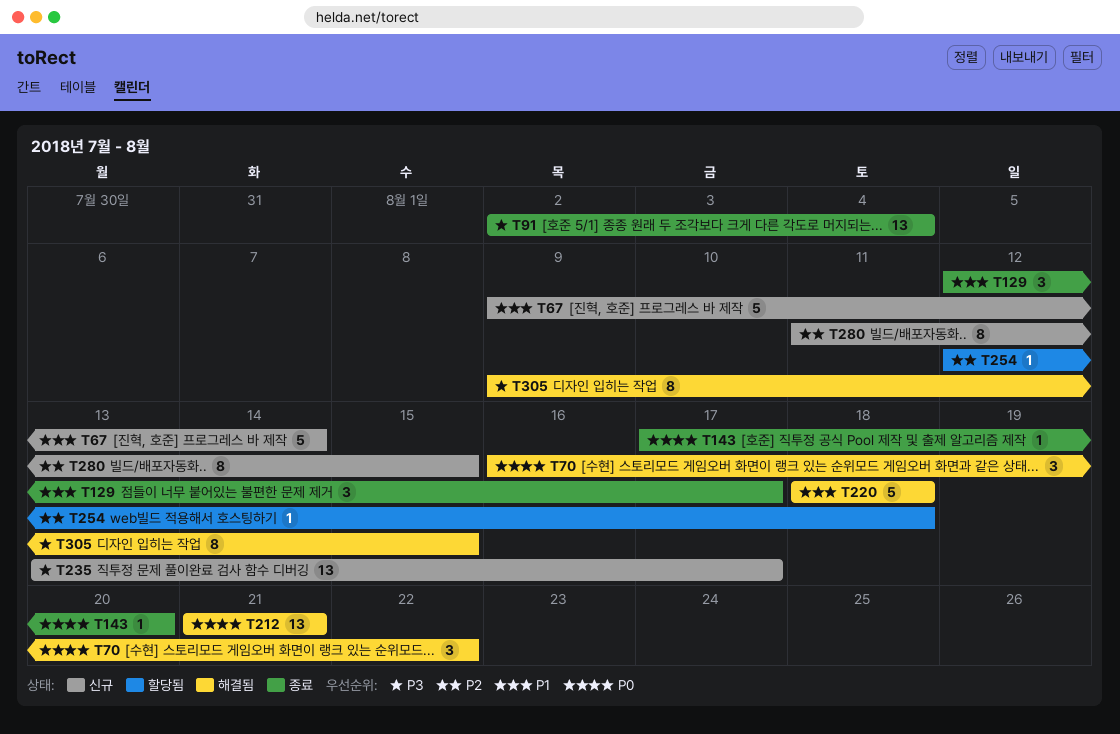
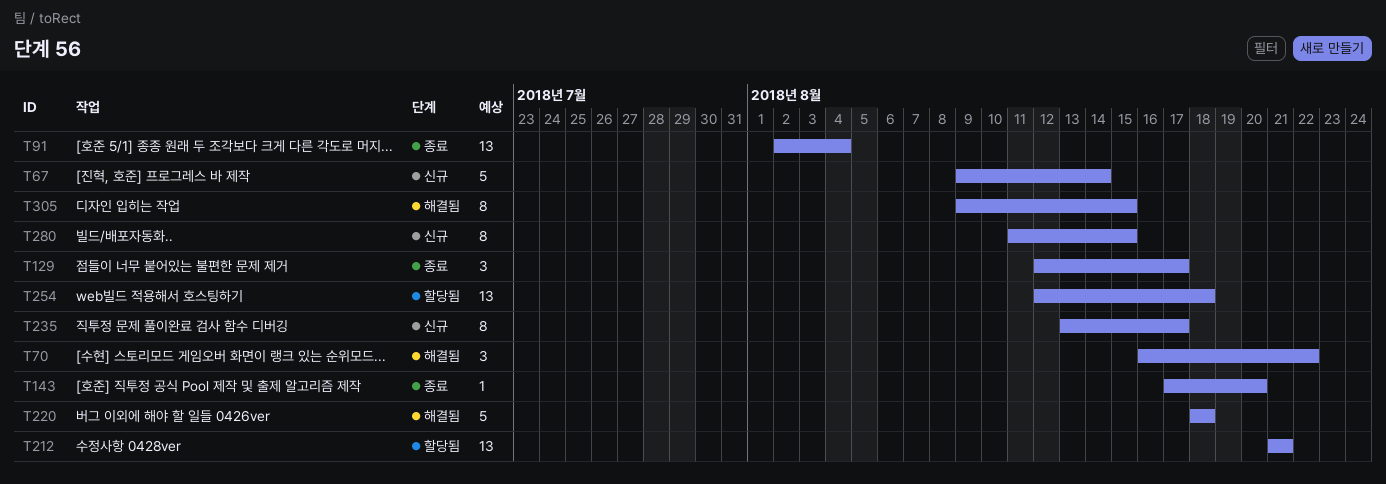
T212, status: 해결됨 -> 할당됨
T235, estimate: 13 -> 8
T254, estimate: 1 -> 13

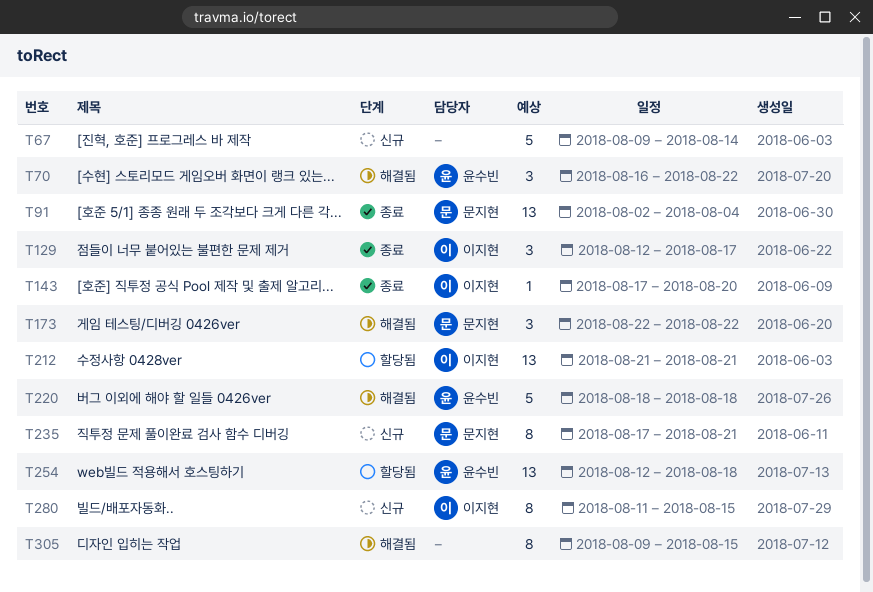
T173: none -> present
T235, start: Aug 13 -> Aug 17
T235, due: Aug 17 -> Aug 21

